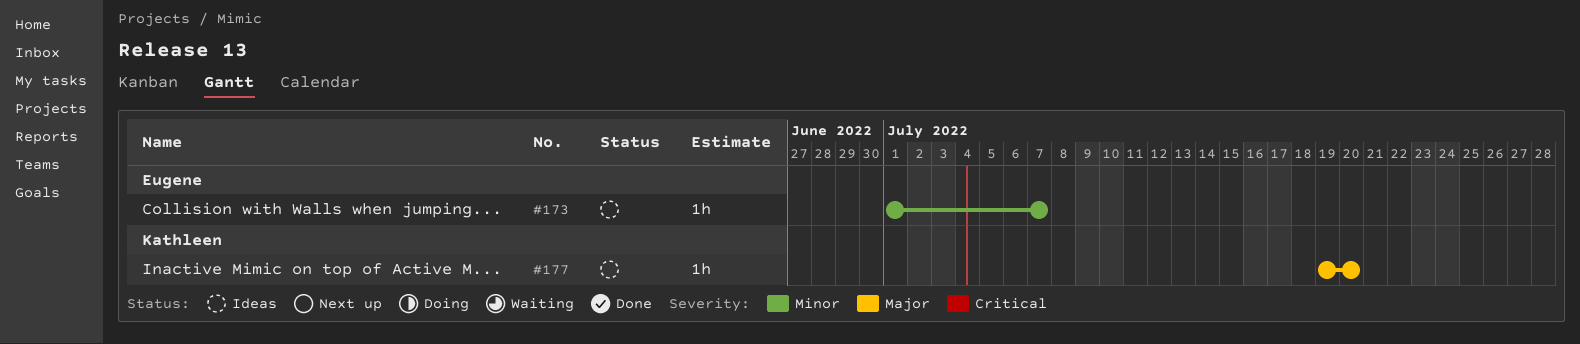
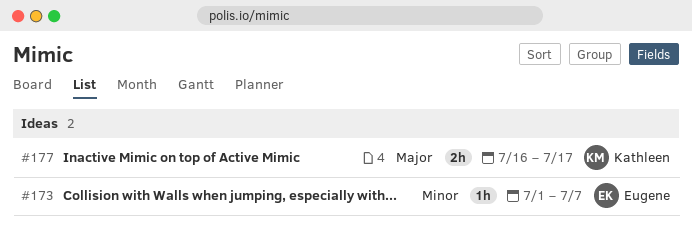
#177, estimate: 1h -> 2h
#177, start: Jul 19 -> Jul 16
#177, due: Jul 20 -> Jul 17

